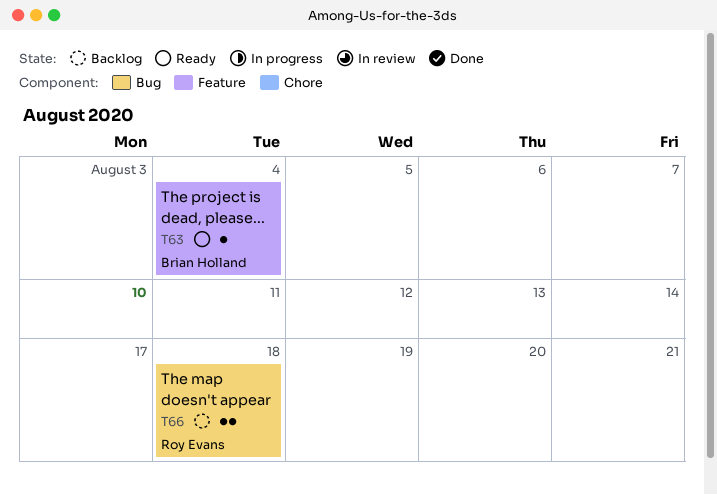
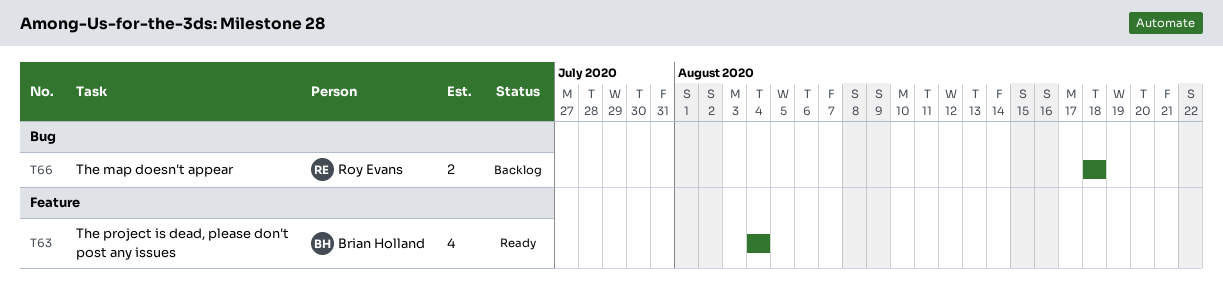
T63, estimate: 1 -> 4

